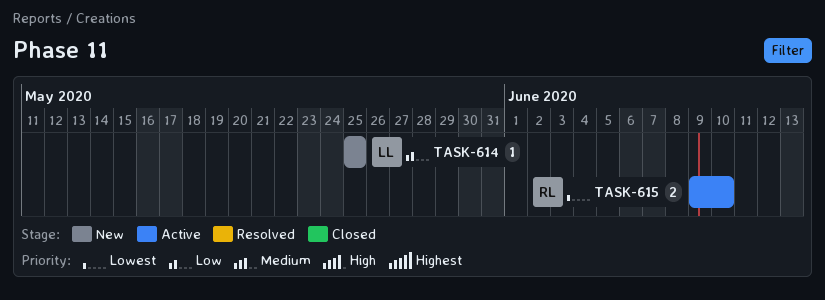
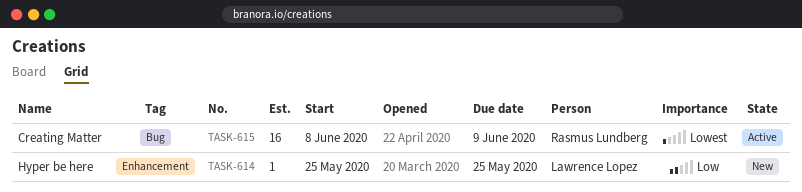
TASK-615, estimate: 2 -> 16
TASK-615, start: Jun 9 -> Jun 8
TASK-615, due: Jun 10 -> Jun 9

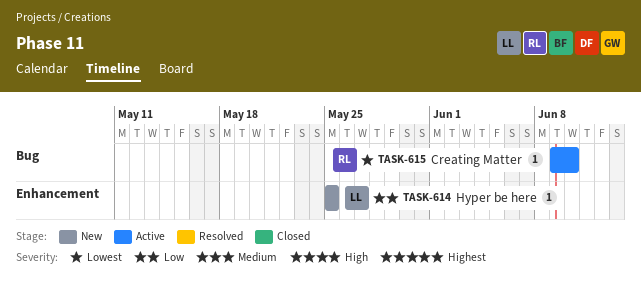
TASK-615, estimate: 16 -> 1
TASK-615, start: Jun 8 -> Jun 9
TASK-615, due: Jun 9 -> Jun 10

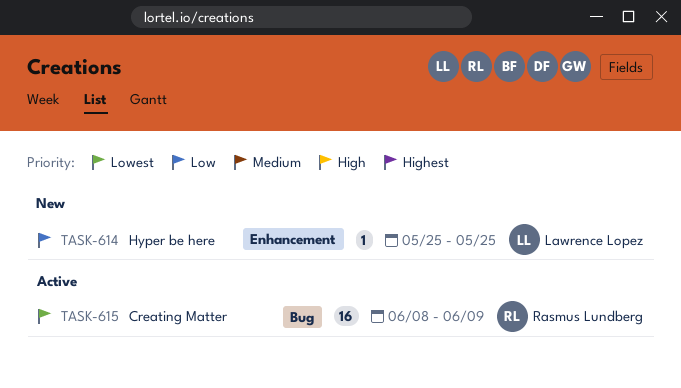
TASK-615, estimate: 1 -> 16
TASK-615, start: Jun 9 -> Jun 8
TASK-615, due: Jun 10 -> Jun 9

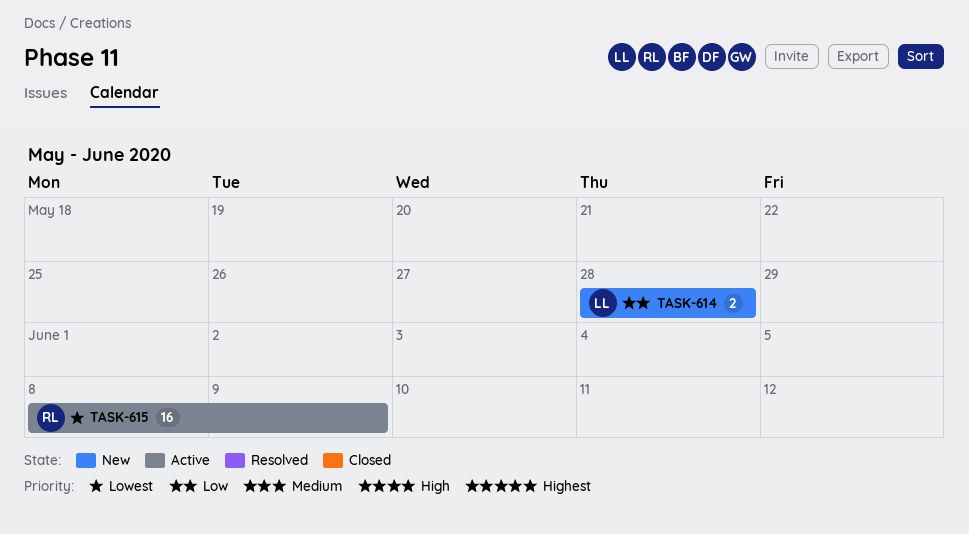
TASK-614, estimate: 1 -> 2
TASK-614, start: May 25 -> May 28
TASK-614, due: May 25 -> May 28

